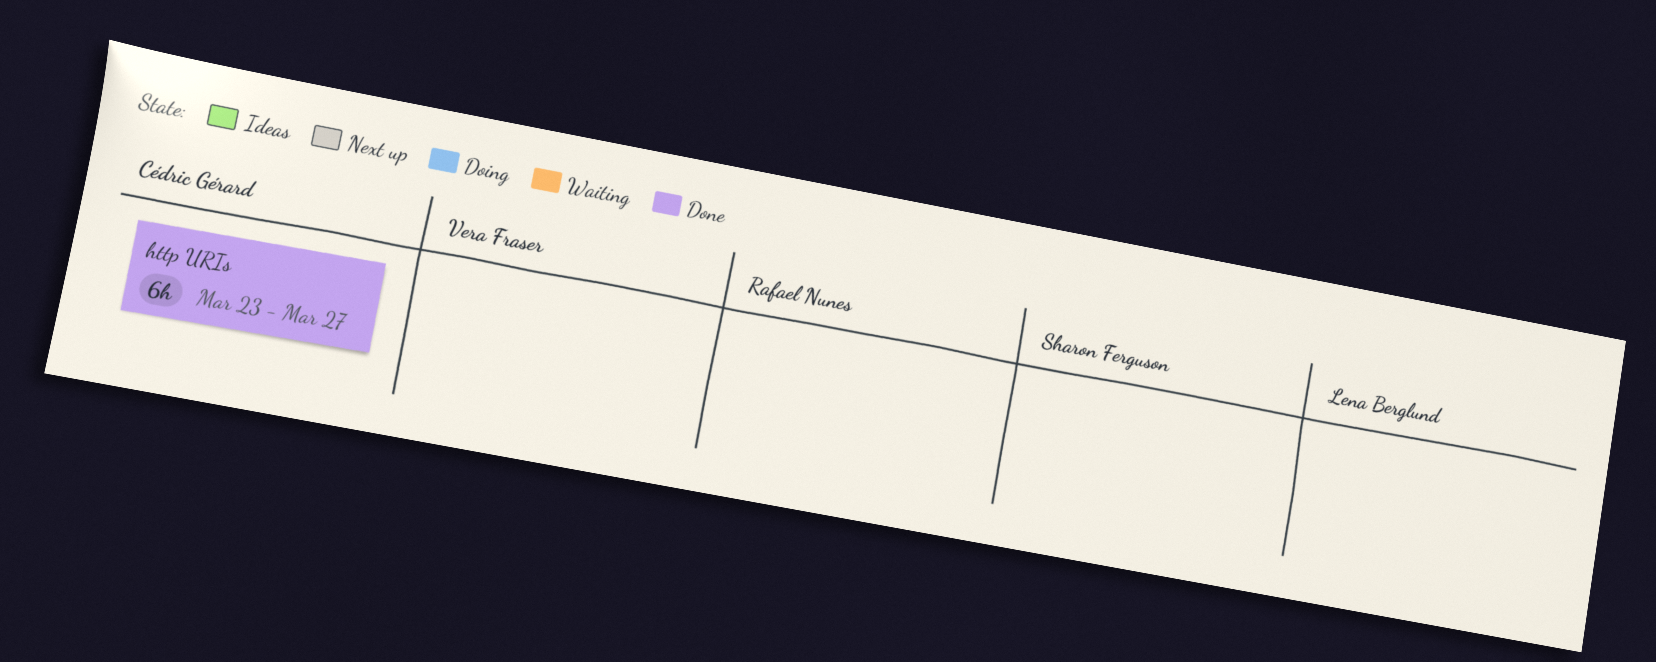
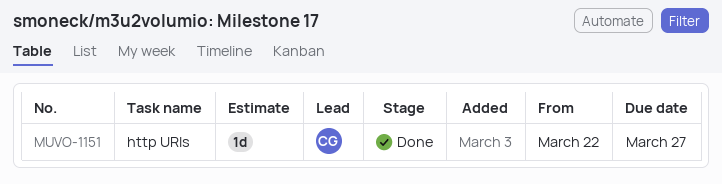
http URIs, estimate: 6h -> 1d
http URIs, start: Mar 23 -> Mar 22

